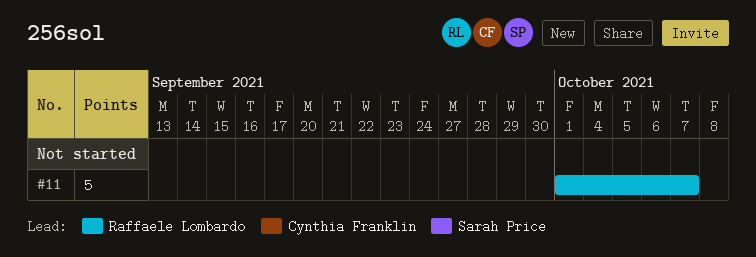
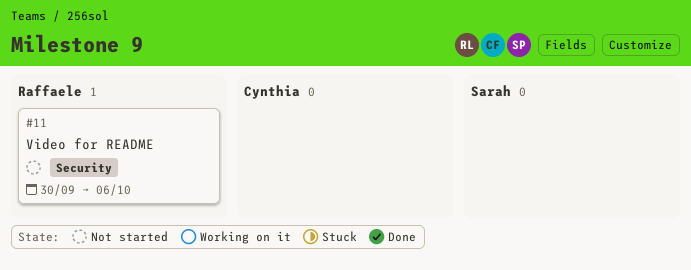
#11, start: Oct 1 -> Sep 30
#11, due: Oct 7 -> Oct 6

